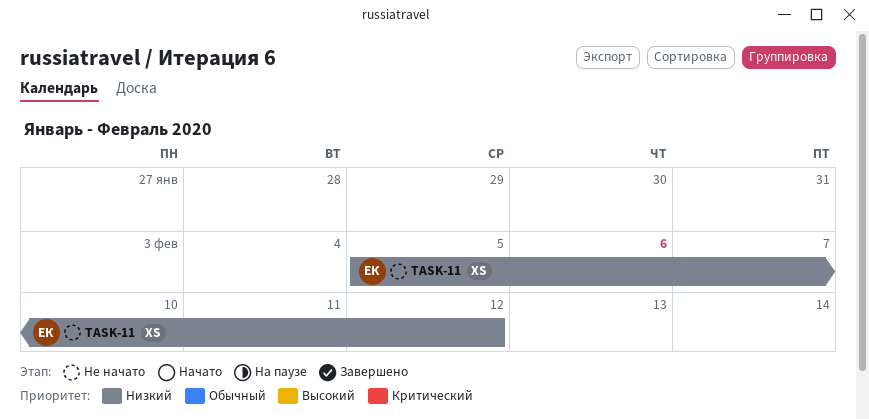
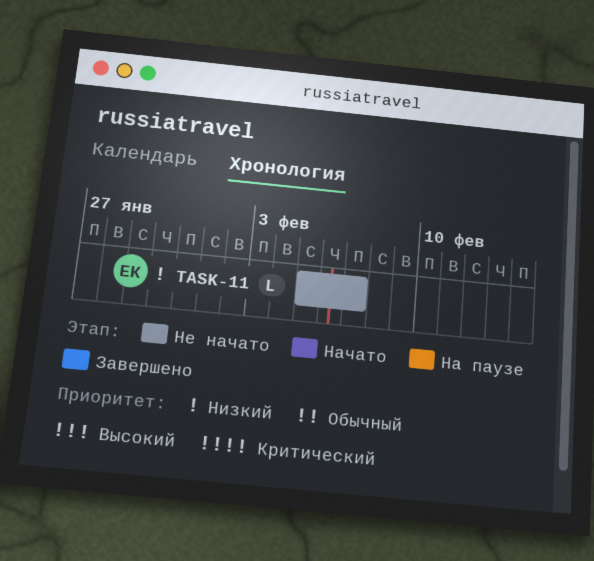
TASK-11, estimate: XS -> L
TASK-11, due: Feb 12 -> Feb 7

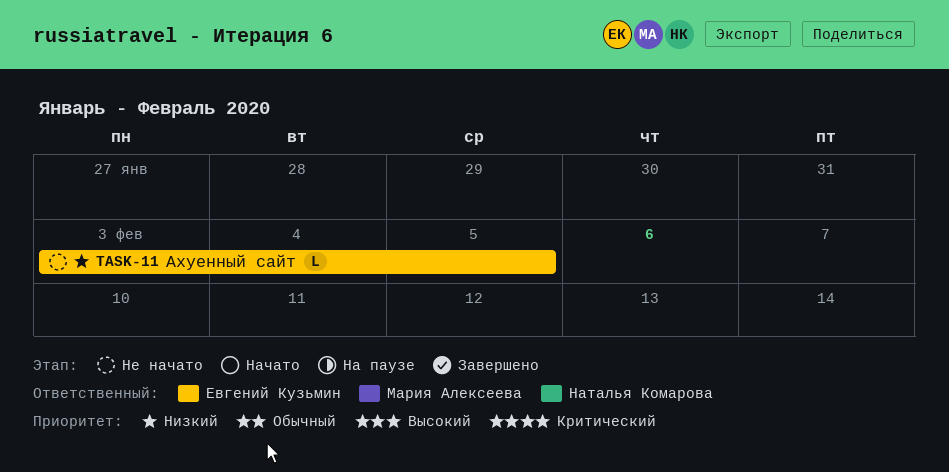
TASK-11, start: Feb 5 -> Feb 3
TASK-11, due: Feb 7 -> Feb 5

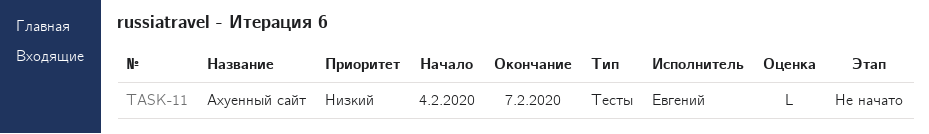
TASK-11, start: Feb 3 -> Feb 4
TASK-11, due: Feb 5 -> Feb 7

